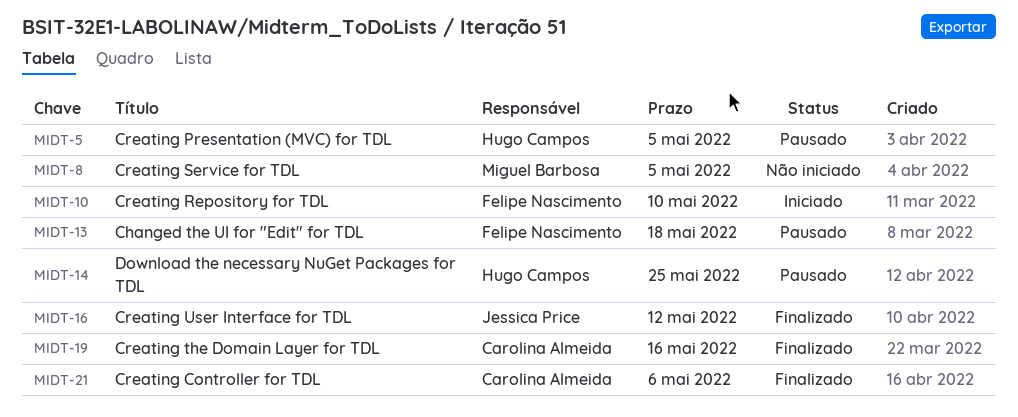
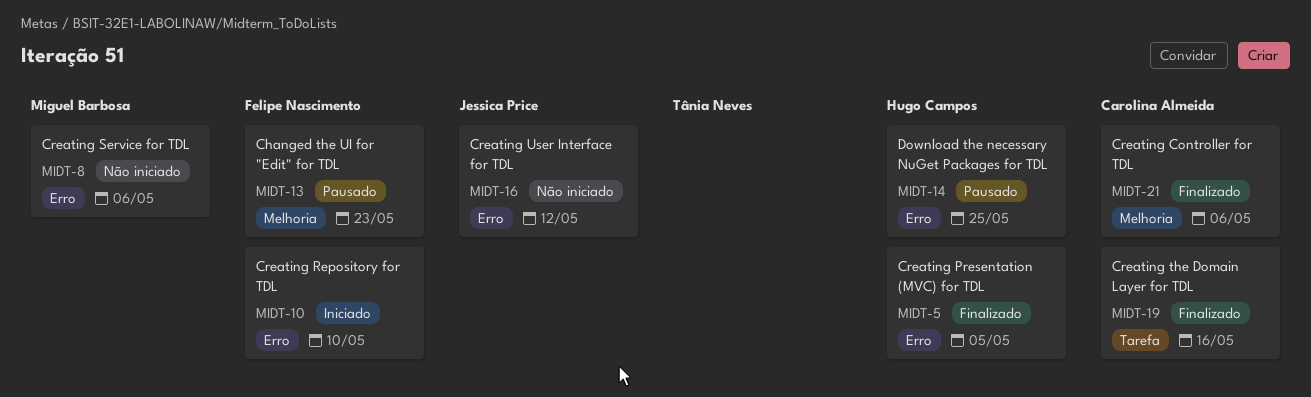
MIDT-5, status: Pausado -> Finalizado
MIDT-8, due: May 5 -> May 6
MIDT-13, due: May 18 -> May 23
MIDT-16, status: Finalizado -> Não iniciado

